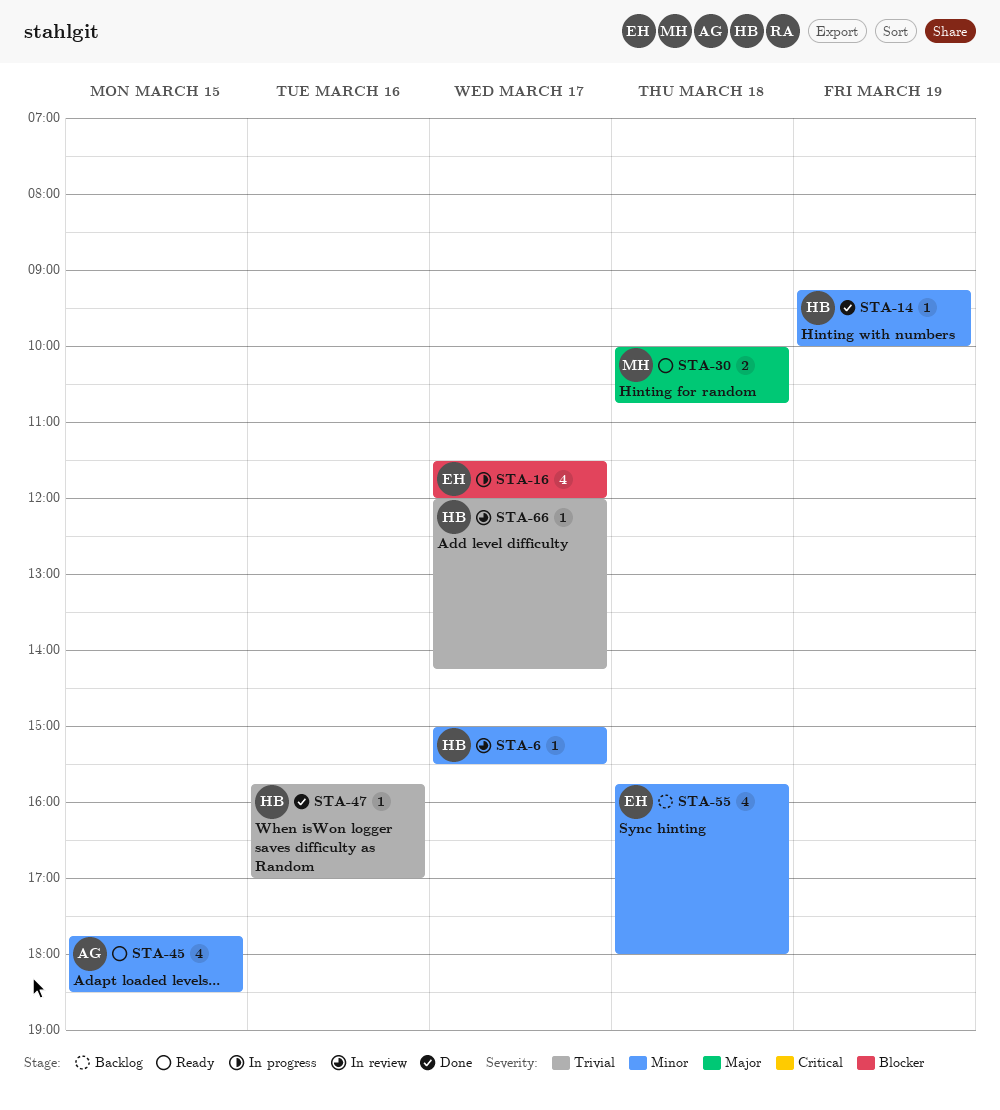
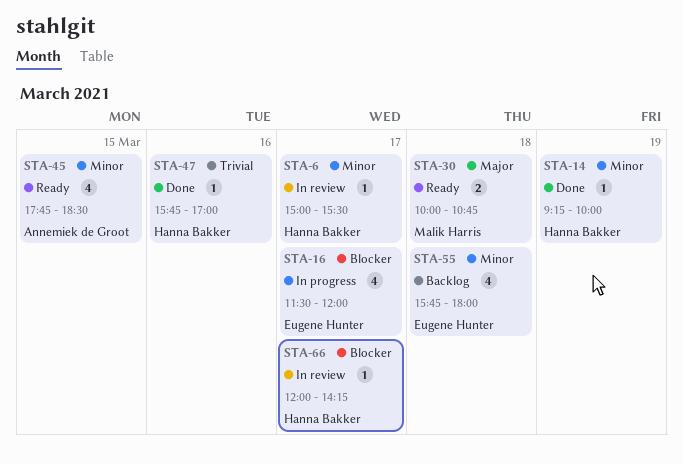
STA-66, priority: Trivial -> Blocker

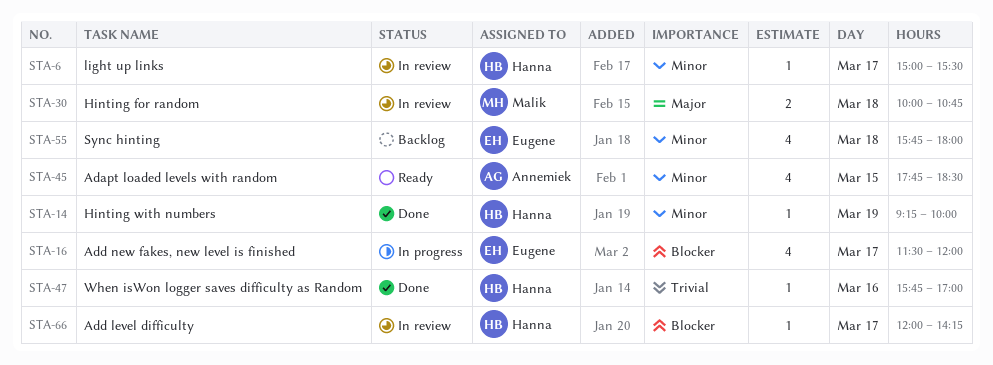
STA-30, status: Ready -> In review

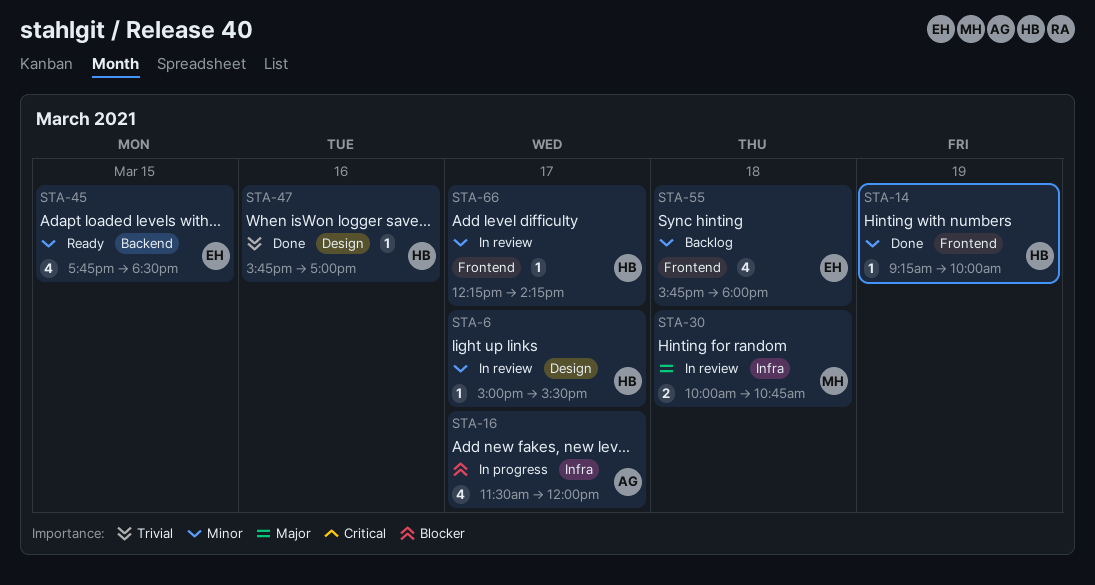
STA-16, owner: Eugene -> Annemiek
STA-45, owner: Annemiek -> Eugene
STA-66, priority: Blocker -> Minor
STA-66, begins: 12:00 -> 12:15

